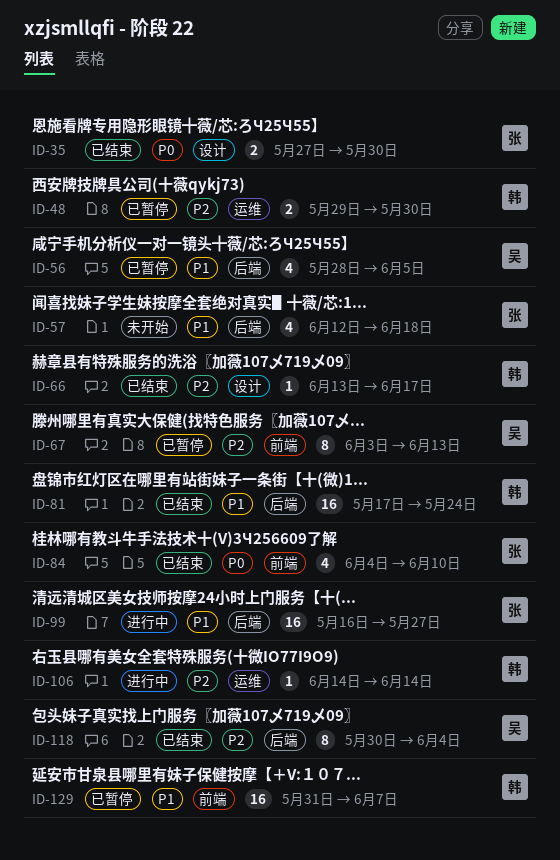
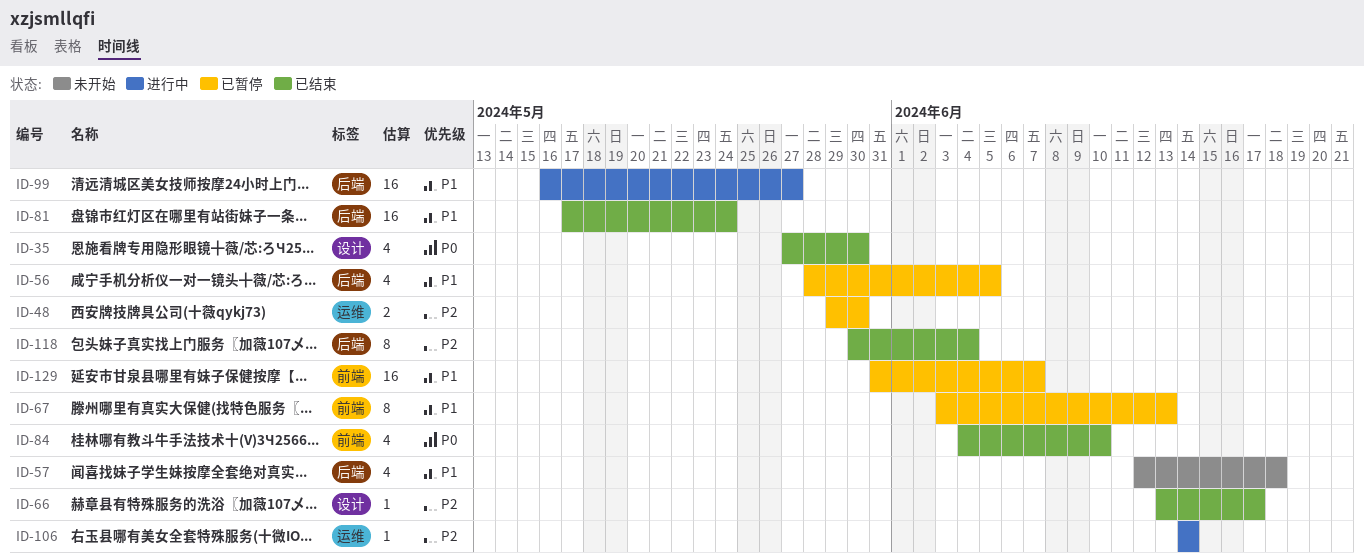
ID-35, estimate: 2 -> 4
ID-67, priority: P2 -> P1

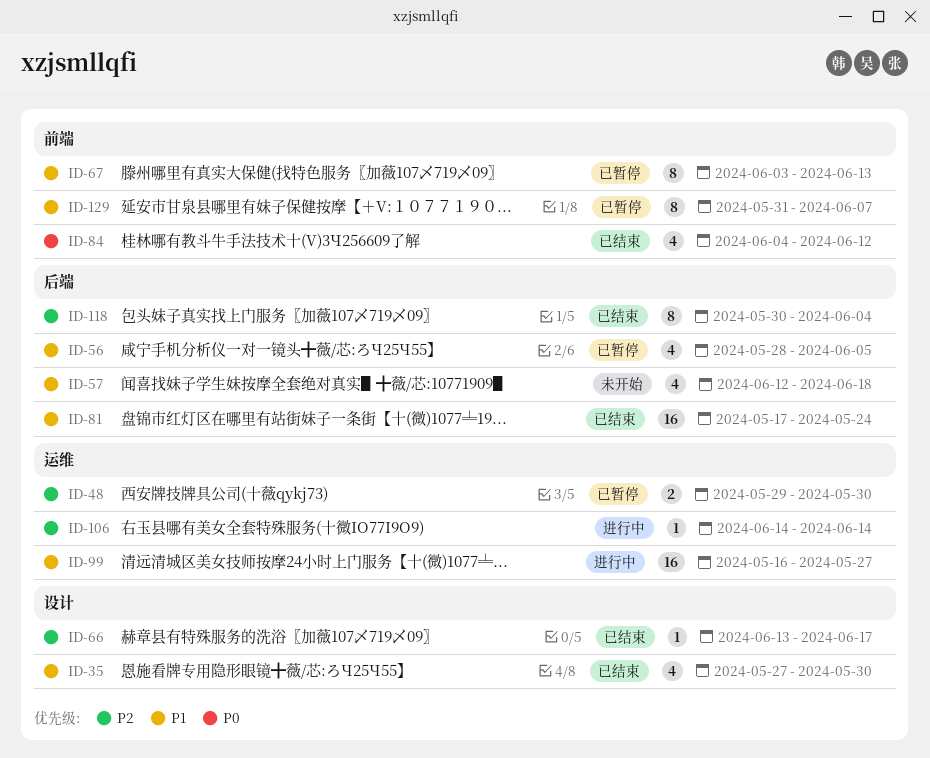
ID-35, priority: P0 -> P1
ID-84, due: Jun 10 -> Jun 12
ID-99, label: 后端 -> 运维
ID-129, estimate: 16 -> 8

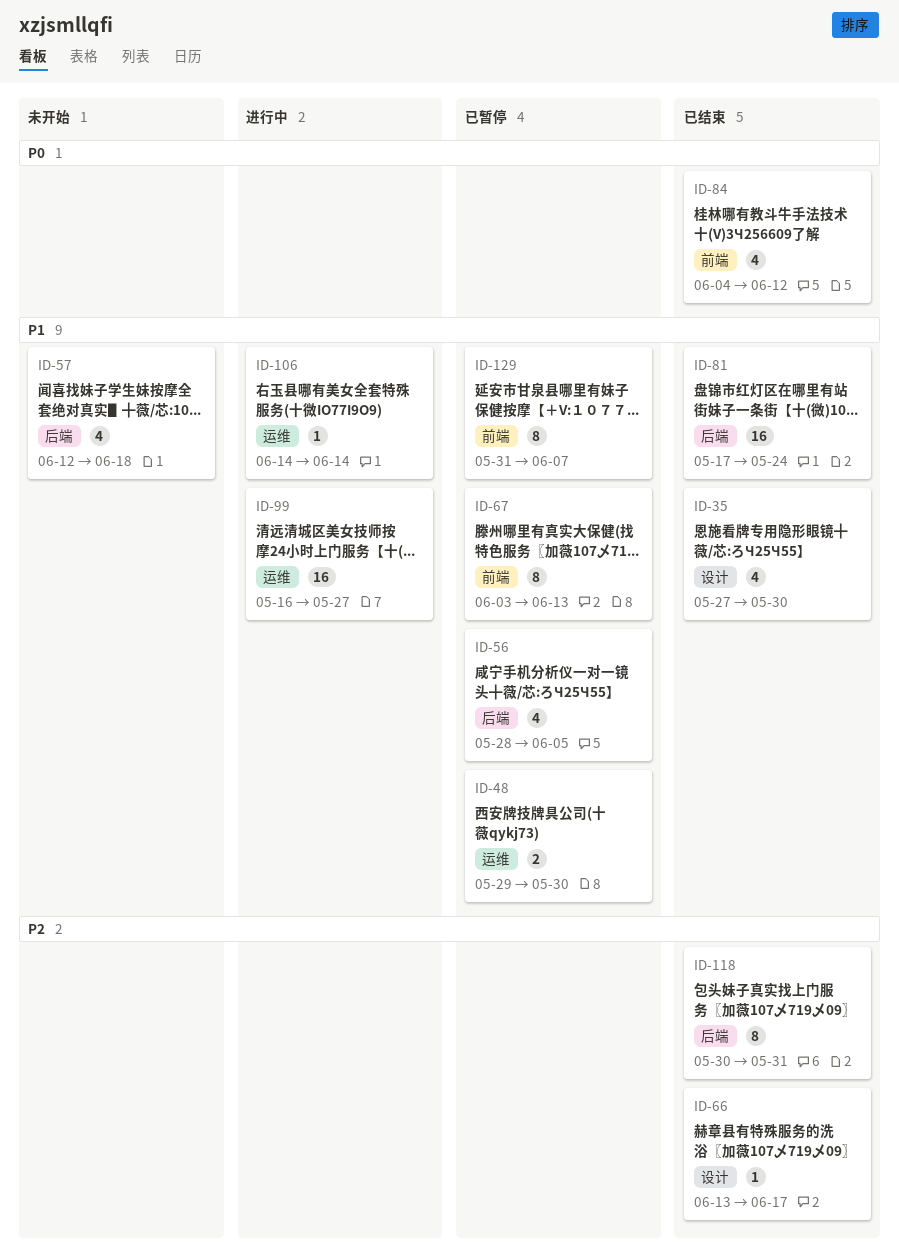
ID-48, priority: P2 -> P1
ID-106, priority: P2 -> P1
ID-118, due: Jun 4 -> May 31

